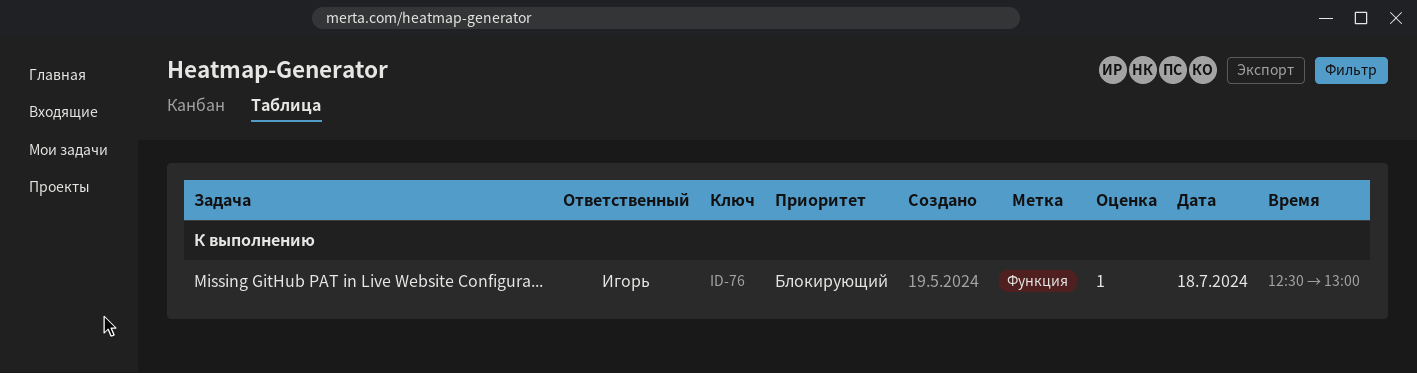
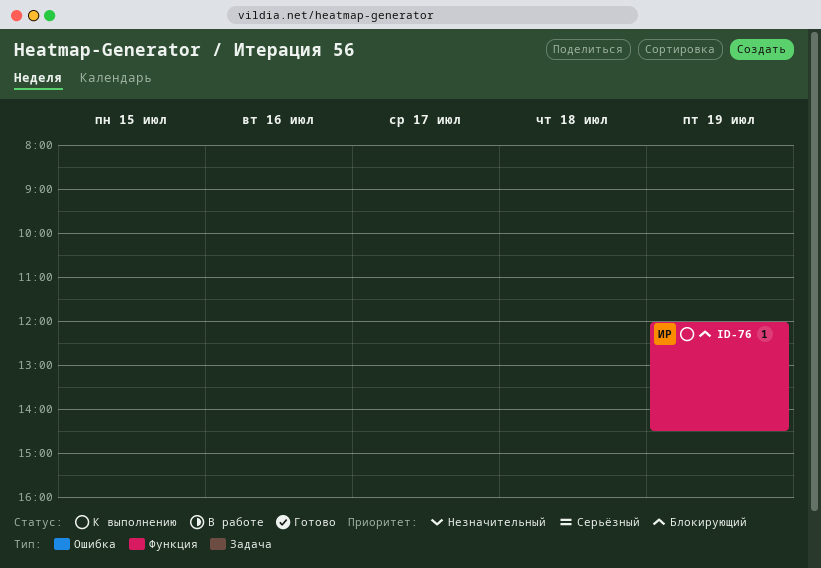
ID-76, day: Jul 18 -> Jul 19
ID-76, begins: 12:30 -> 12:00
ID-76, ends: 13:00 -> 14:30

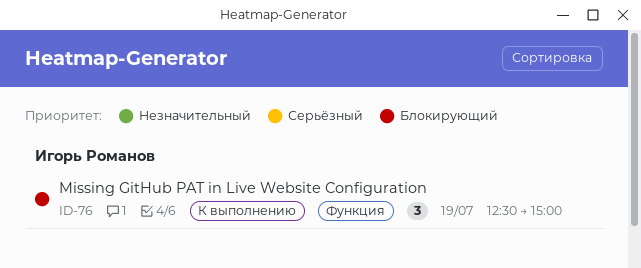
ID-76, estimate: 1 -> 3
ID-76, begins: 12:00 -> 12:30
ID-76, ends: 14:30 -> 15:00

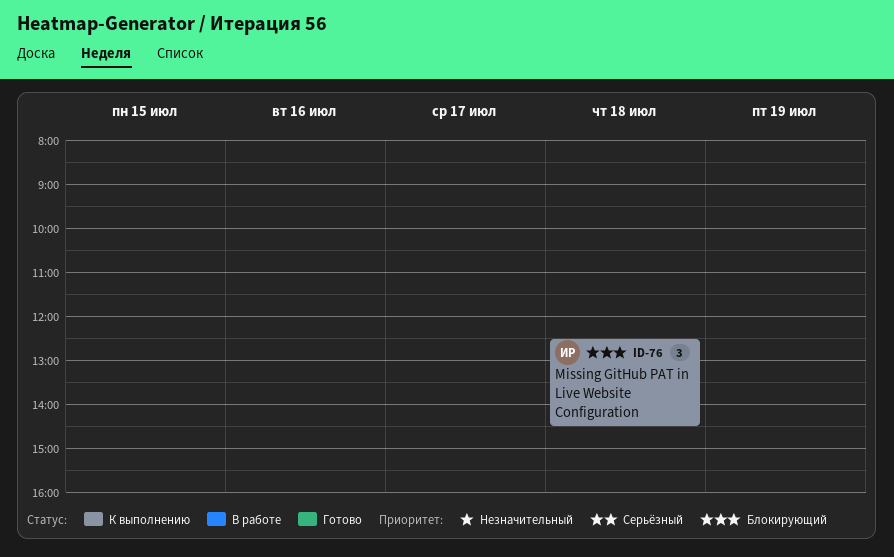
ID-76, day: Jul 19 -> Jul 18
ID-76, ends: 15:00 -> 14:30

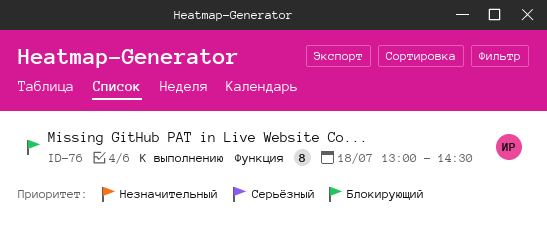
ID-76, estimate: 3 -> 8
ID-76, begins: 12:30 -> 13:00

